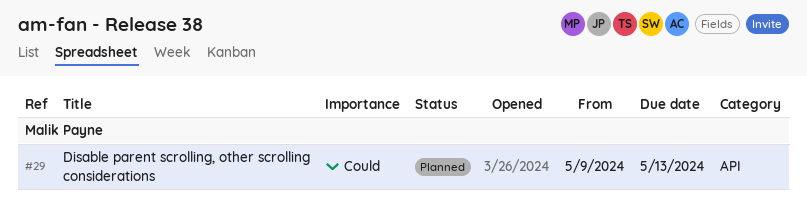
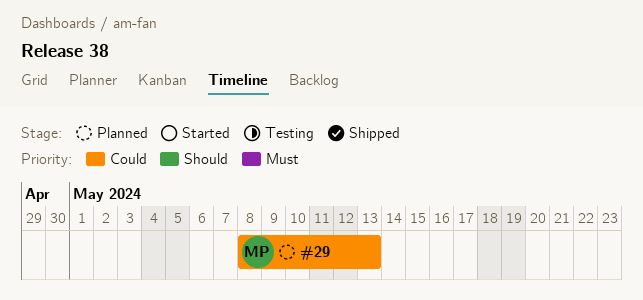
#29, start: May 9 -> May 8

